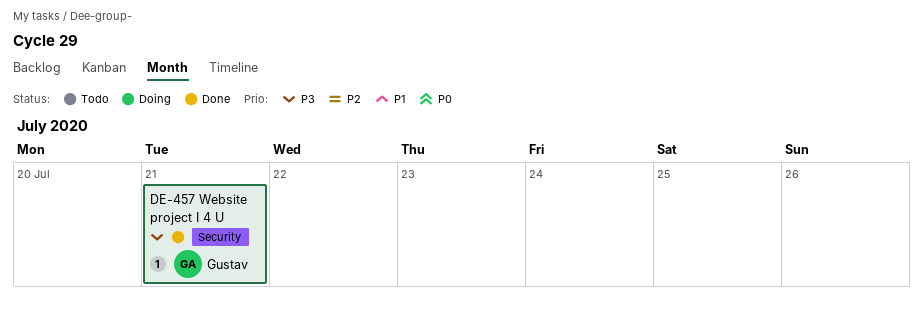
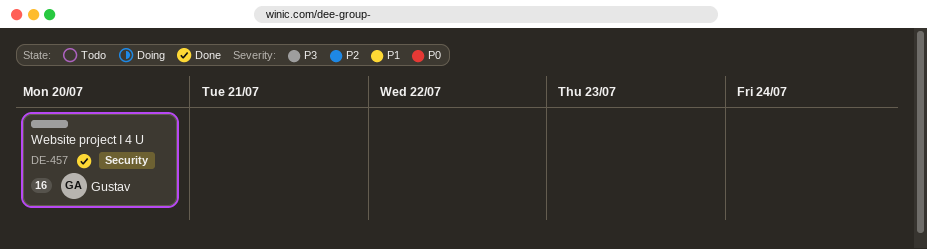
DE-457, estimate: 1 -> 16
DE-457, due: Jul 21 -> Jul 20

